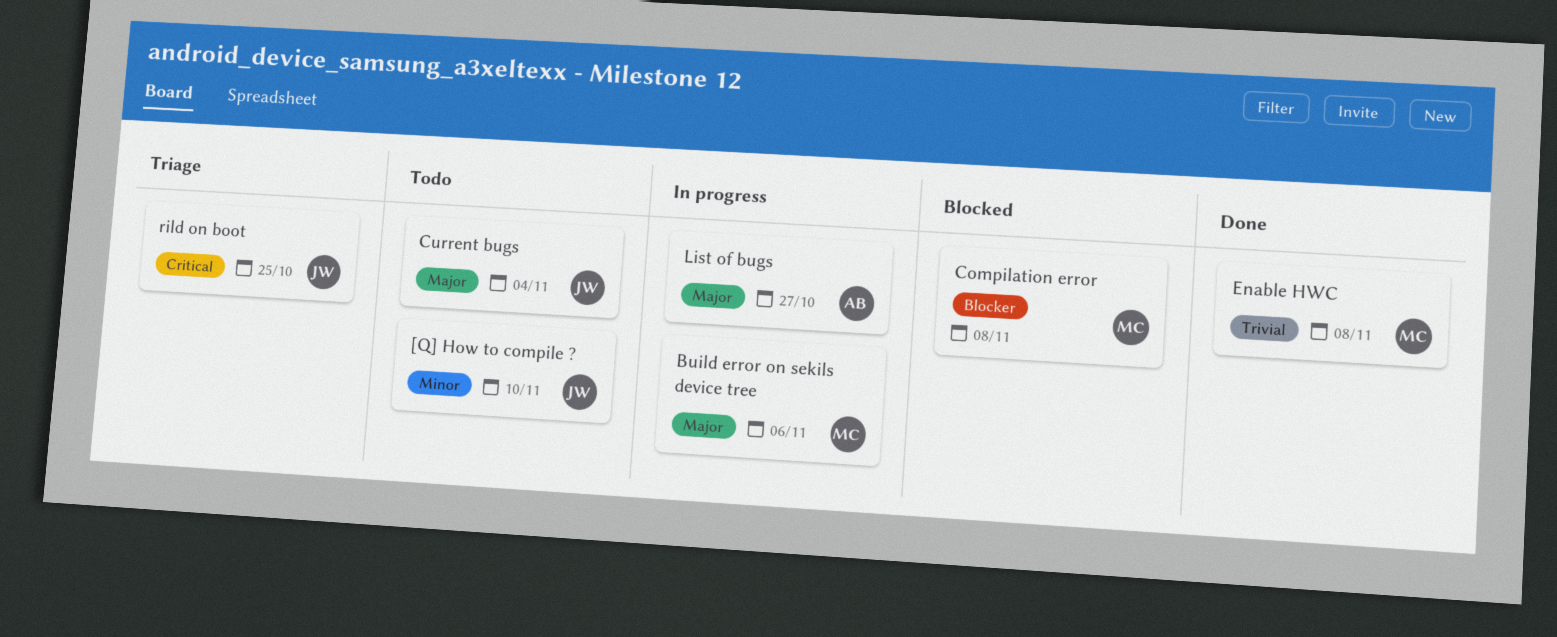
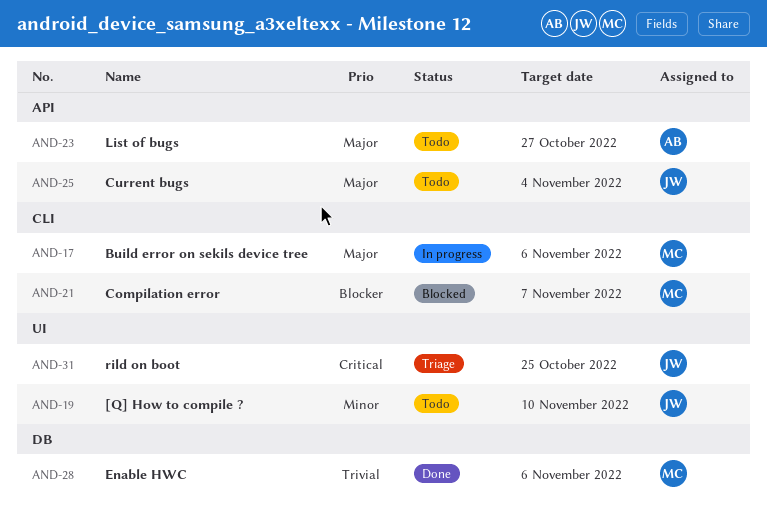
Compilation error, due: Nov 8 -> Nov 7
Enable HWC, due: Nov 8 -> Nov 6
List of bugs, status: In progress -> Todo

